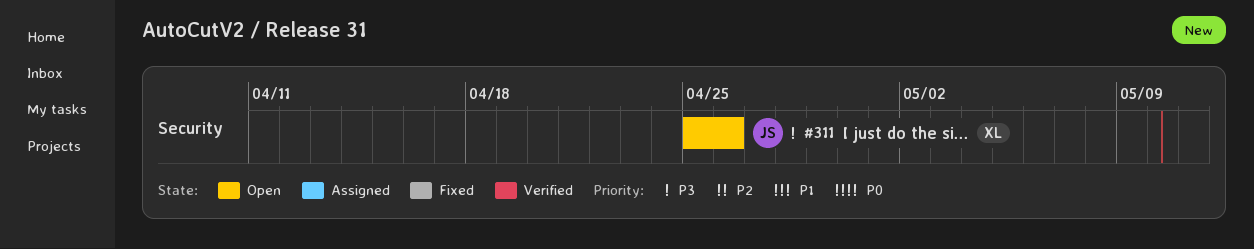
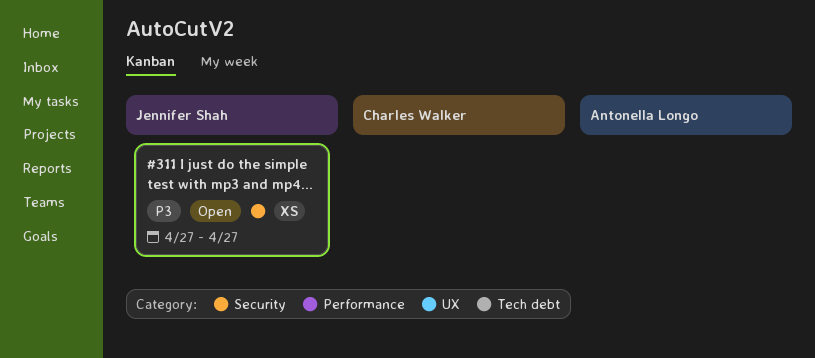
#311, estimate: XL -> XS
#311, start: Apr 25 -> Apr 27
#311, due: Apr 26 -> Apr 27

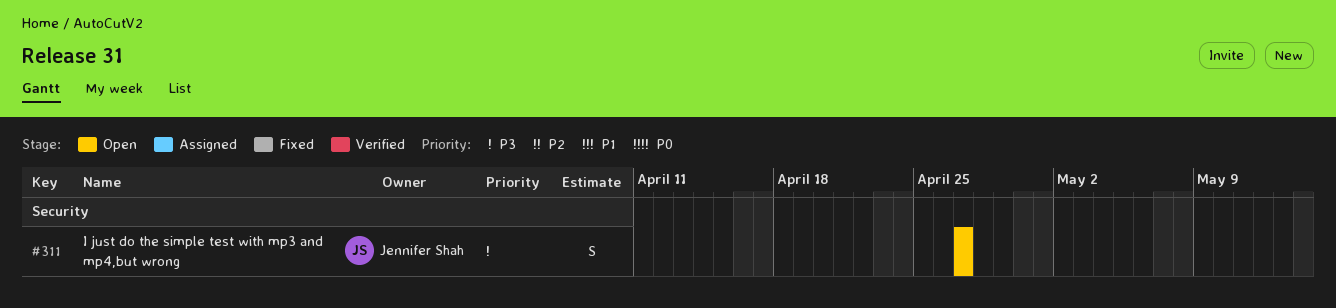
#311, estimate: XS -> S

